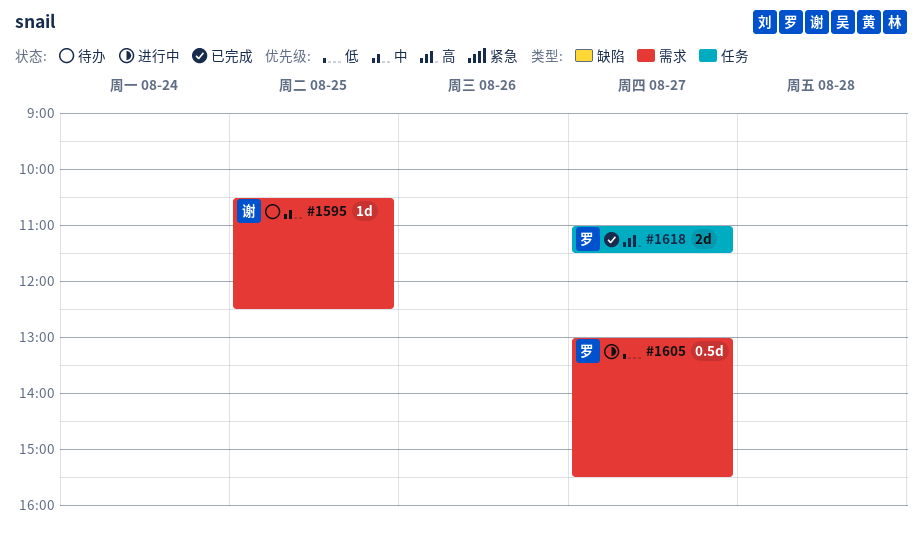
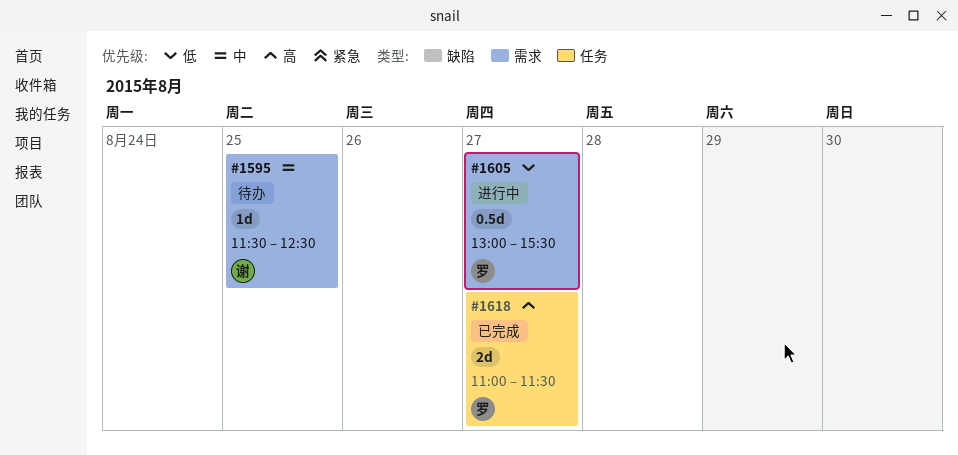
#1595, begins: 10:30 -> 11:30

